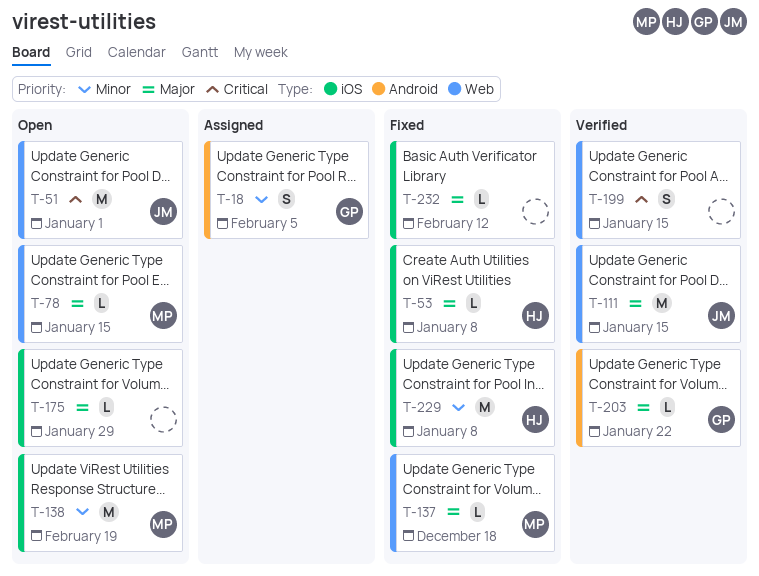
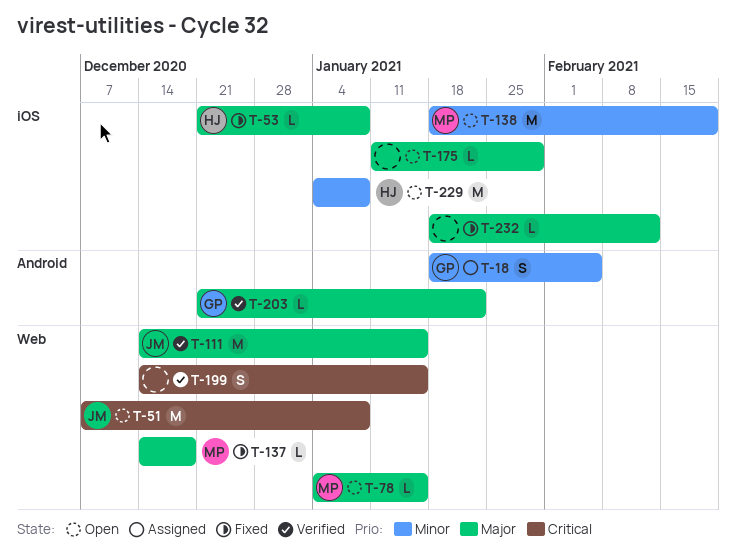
T-51, due: Jan 1 -> Jan 8
T-229, status: Fixed -> Open

